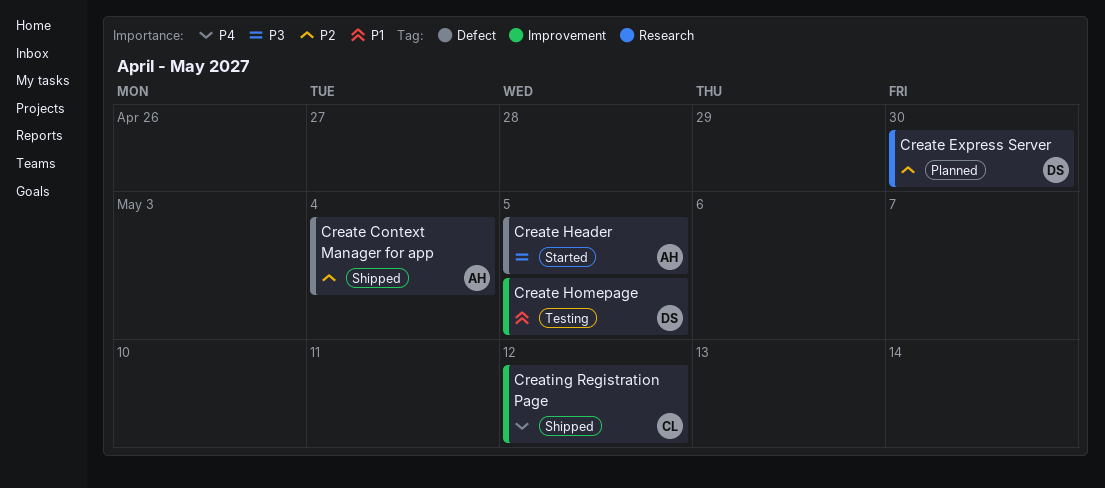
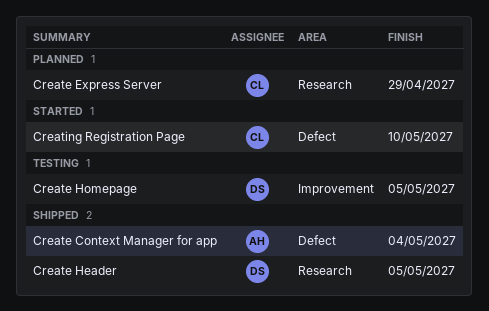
Create Express Server, owner: DS -> CL
Create Express Server, due: Apr 30 -> Apr 29
Create Header, status: Started -> Shipped
Create Header, owner: AH -> DS
Create Header, label: Defect -> Research
Creating Registration Page, status: Shipped -> Started
Creating Registration Page, label: Improvement -> Defect
Creating Registration Page, due: May 12 -> May 10

